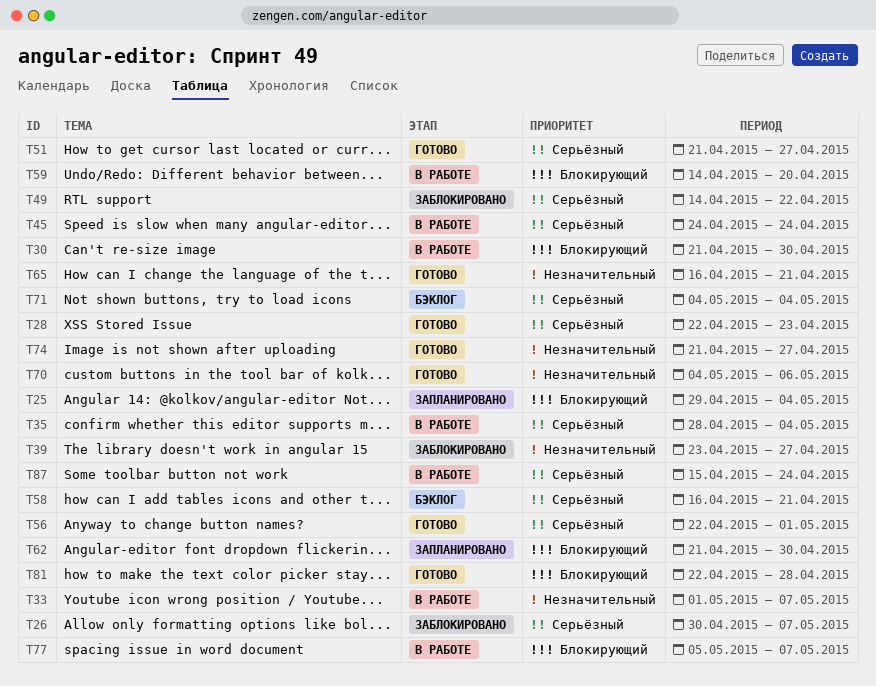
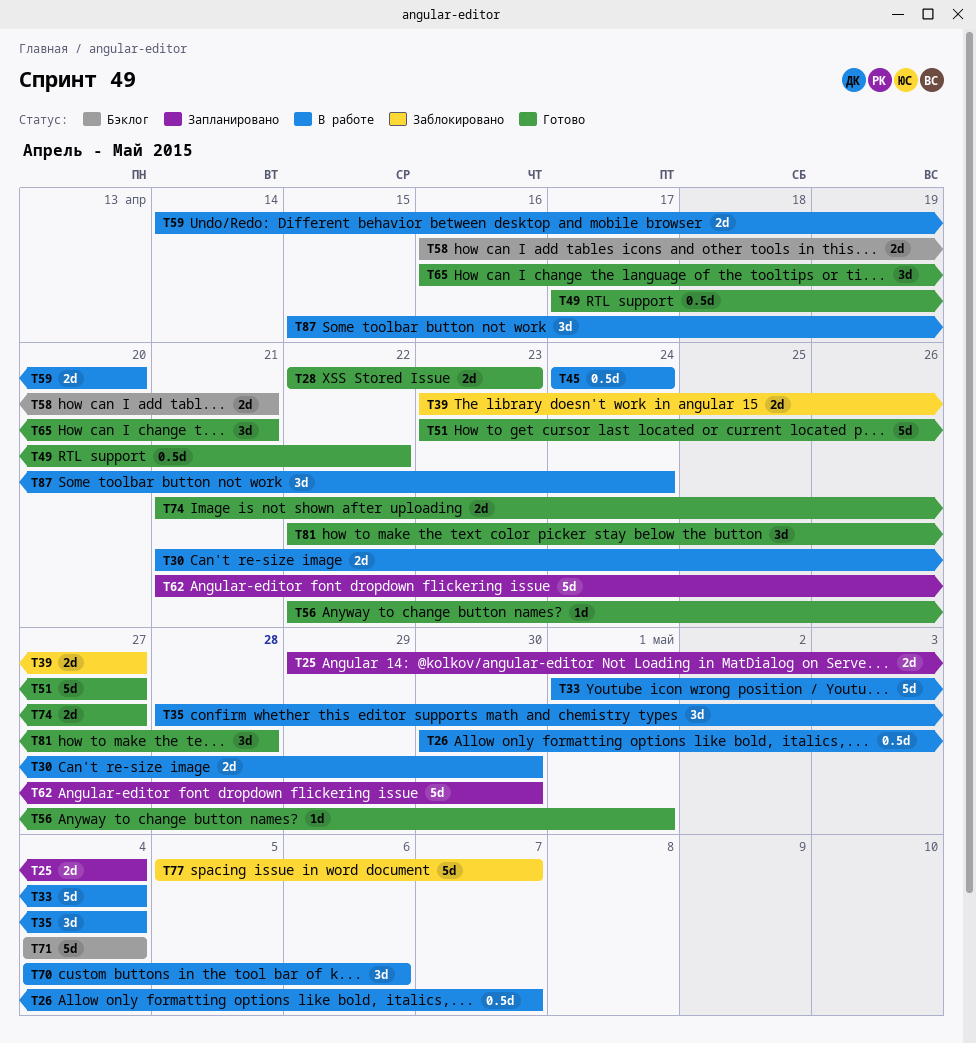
T26, status: Заблокировано -> В работе
T33, due: May 7 -> May 4
T49, status: Заблокировано -> Готово
T49, start: Apr 14 -> Apr 17
T51, start: Apr 21 -> Apr 23
T70, status: Готово -> В работе
T77, status: В работе -> Заблокировано

